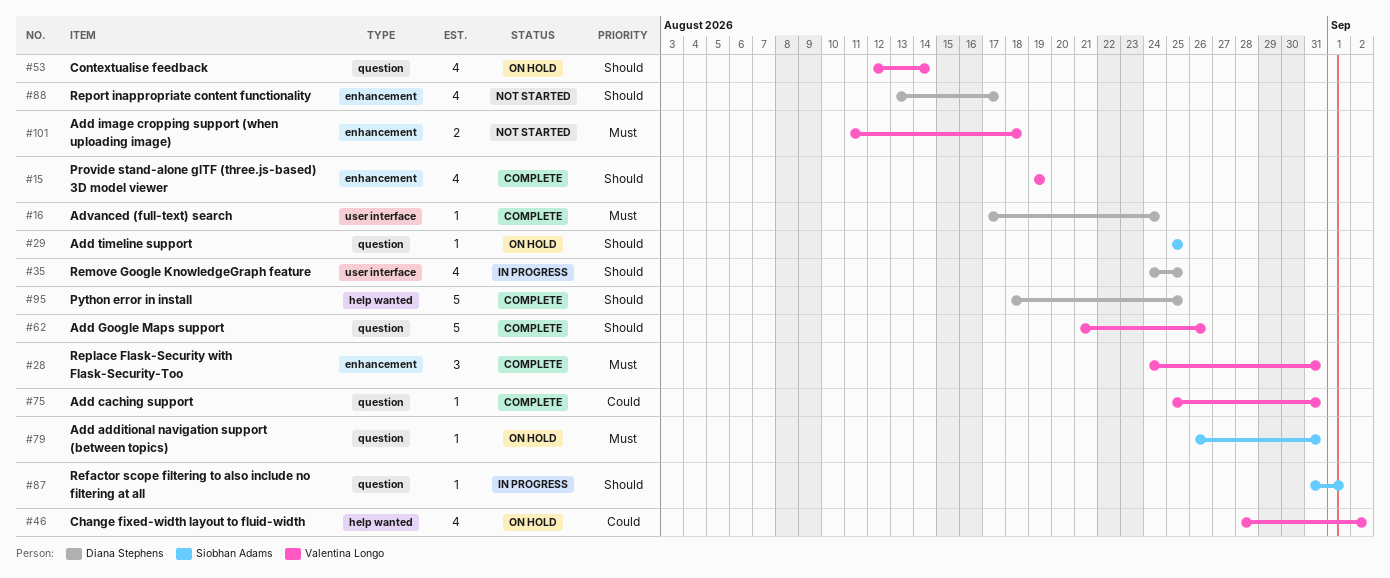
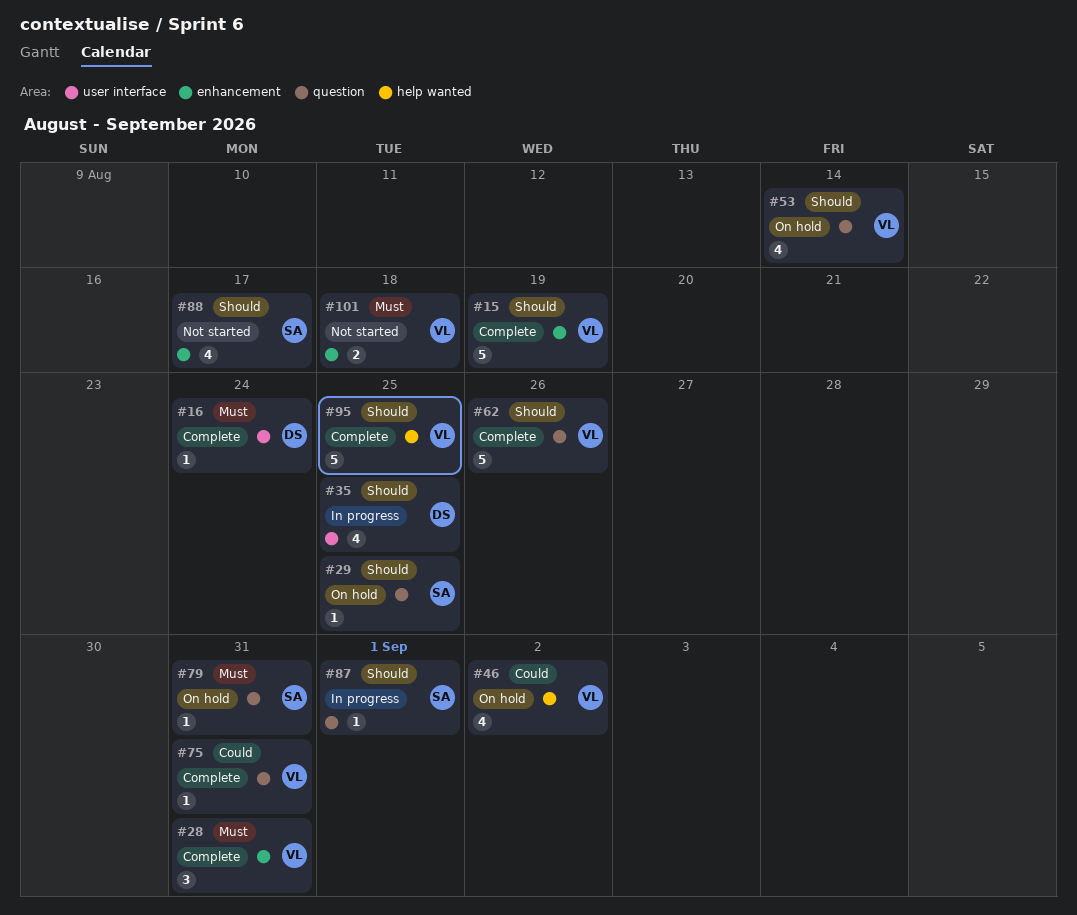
#15, estimate: 4 -> 5
#88, owner: Diana Stephens -> Siobhan Adams
#95, owner: Diana Stephens -> Valentina Longo

